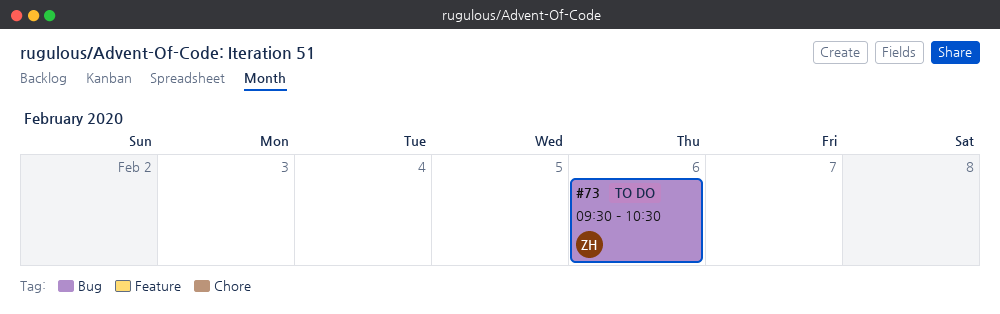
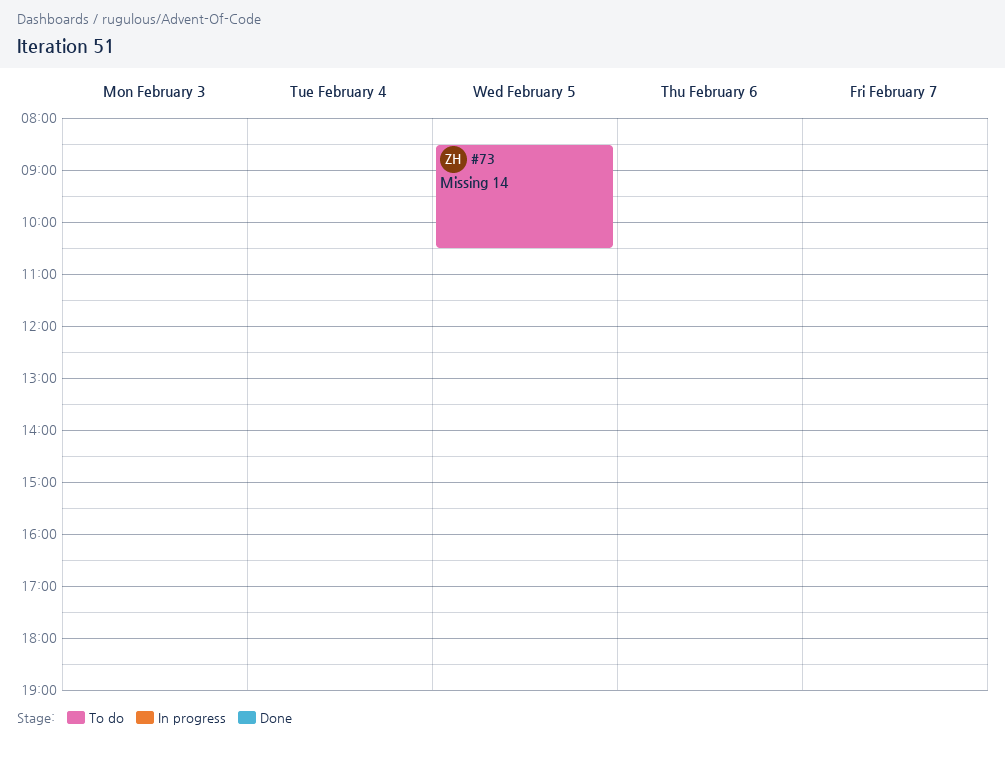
#73, day: Feb 6 -> Feb 5
#73, begins: 09:30 -> 08:30

